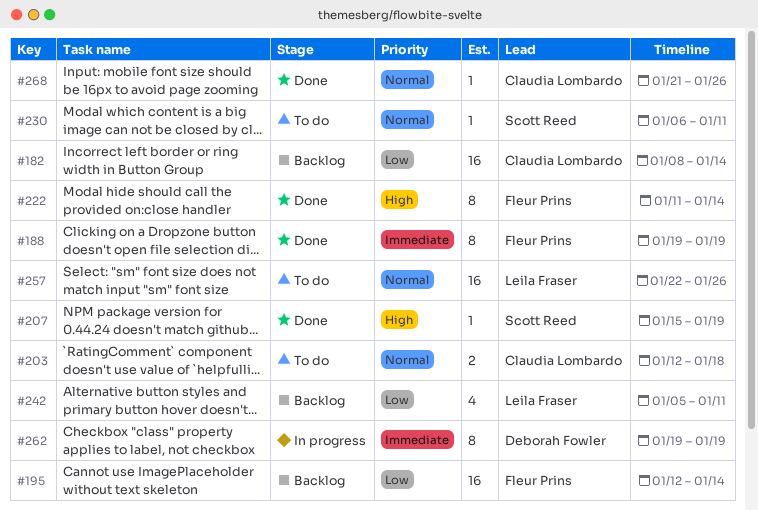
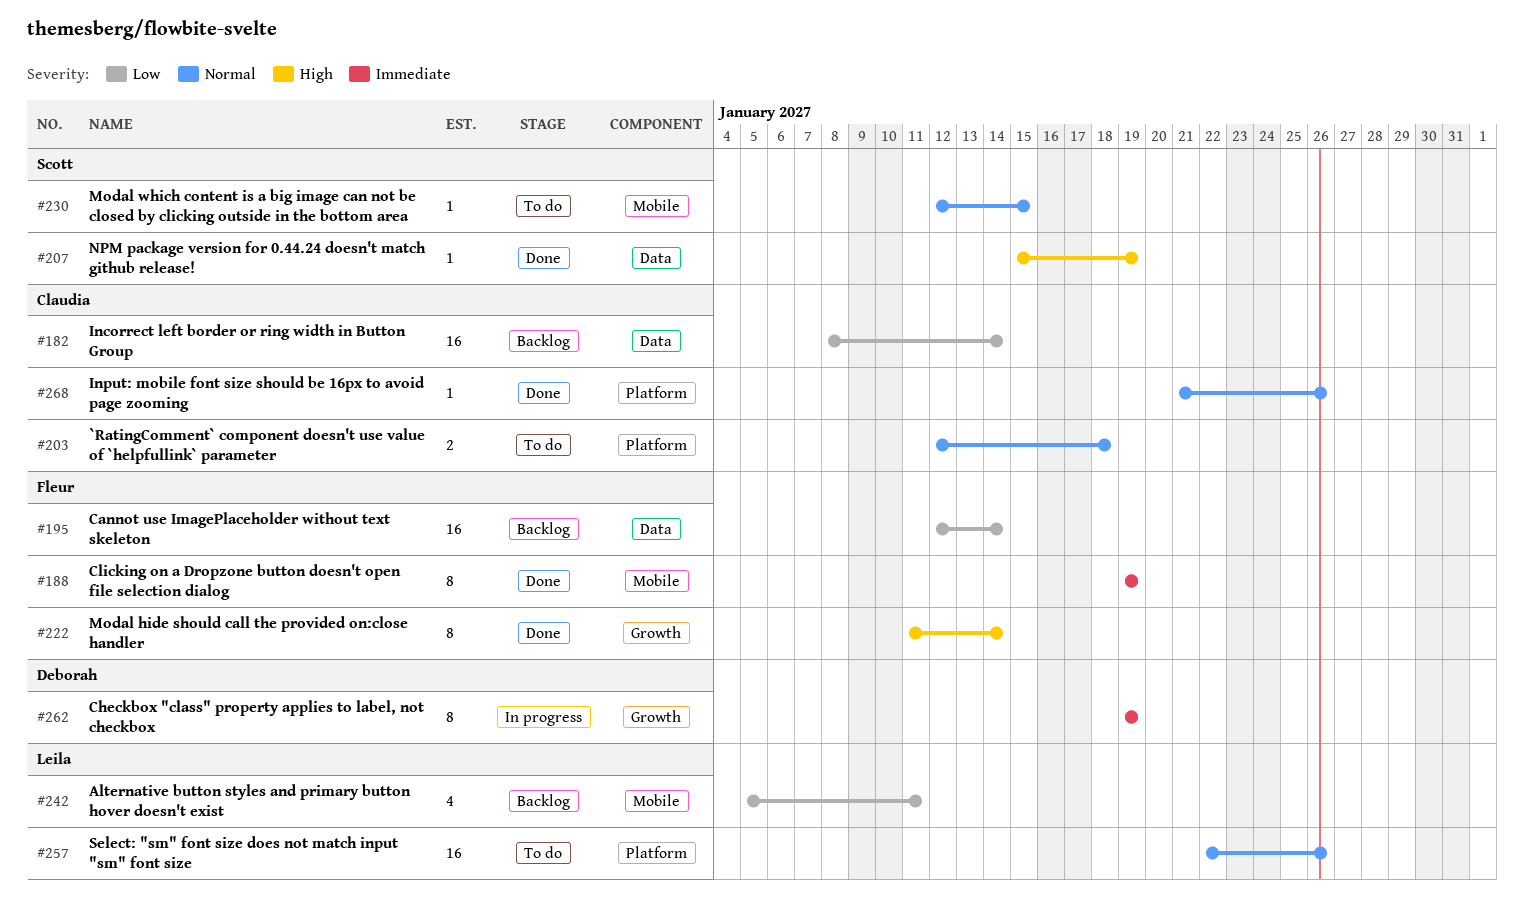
#230, start: Jan 6 -> Jan 12
#230, due: Jan 11 -> Jan 15

